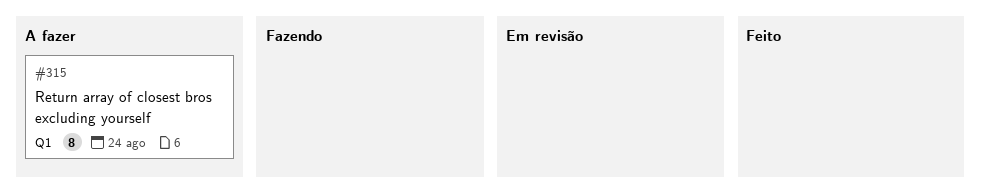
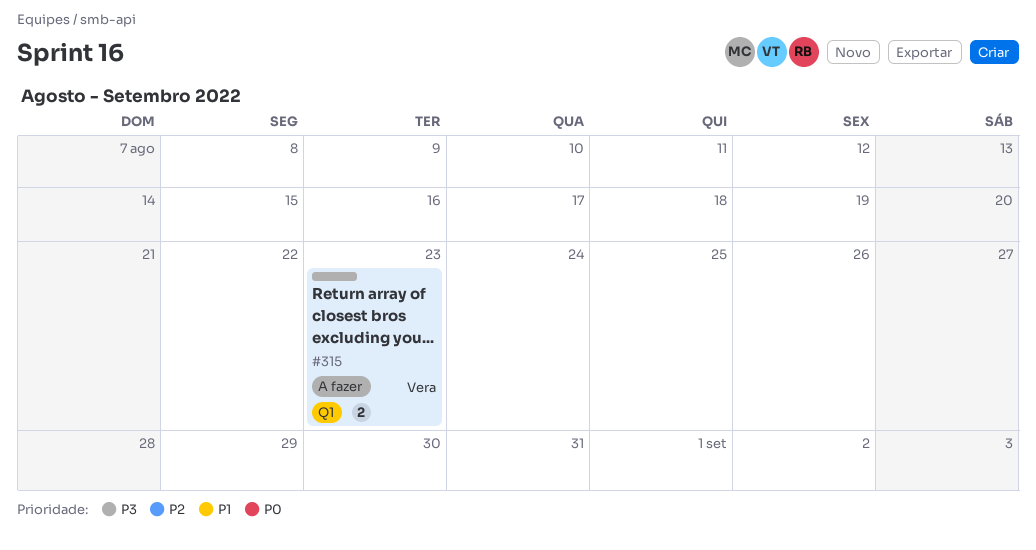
#315, estimate: 8 -> 2
#315, due: Aug 24 -> Aug 23

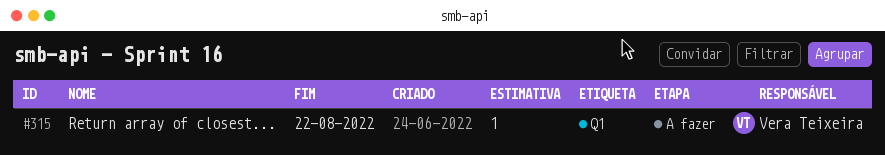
#315, estimate: 2 -> 1
#315, due: Aug 23 -> Aug 22

